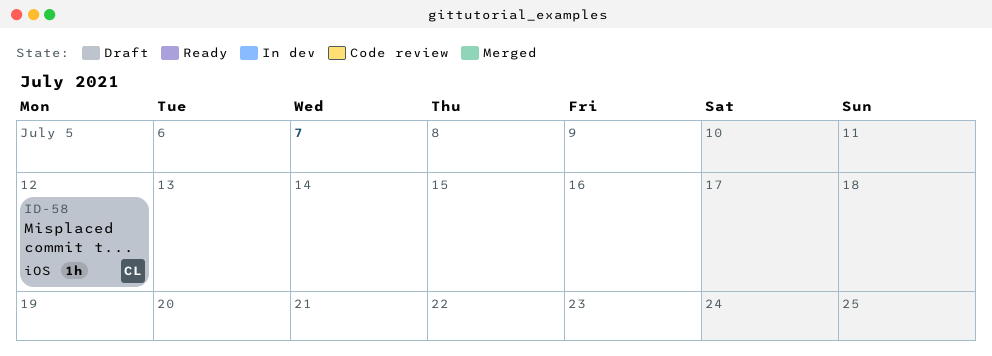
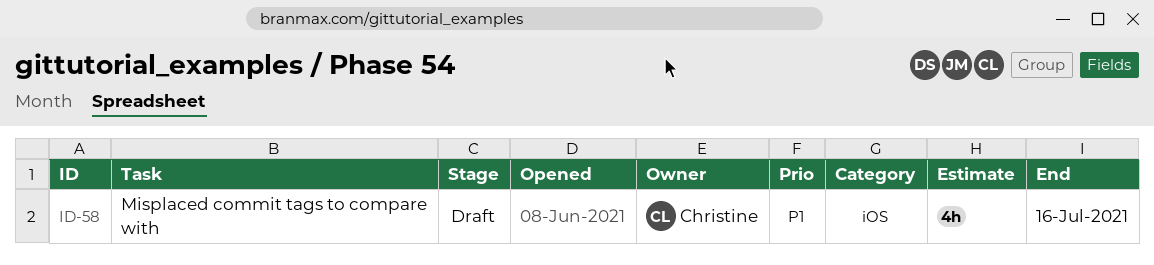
ID-58, estimate: 1h -> 4h
ID-58, due: Jul 12 -> Jul 16

